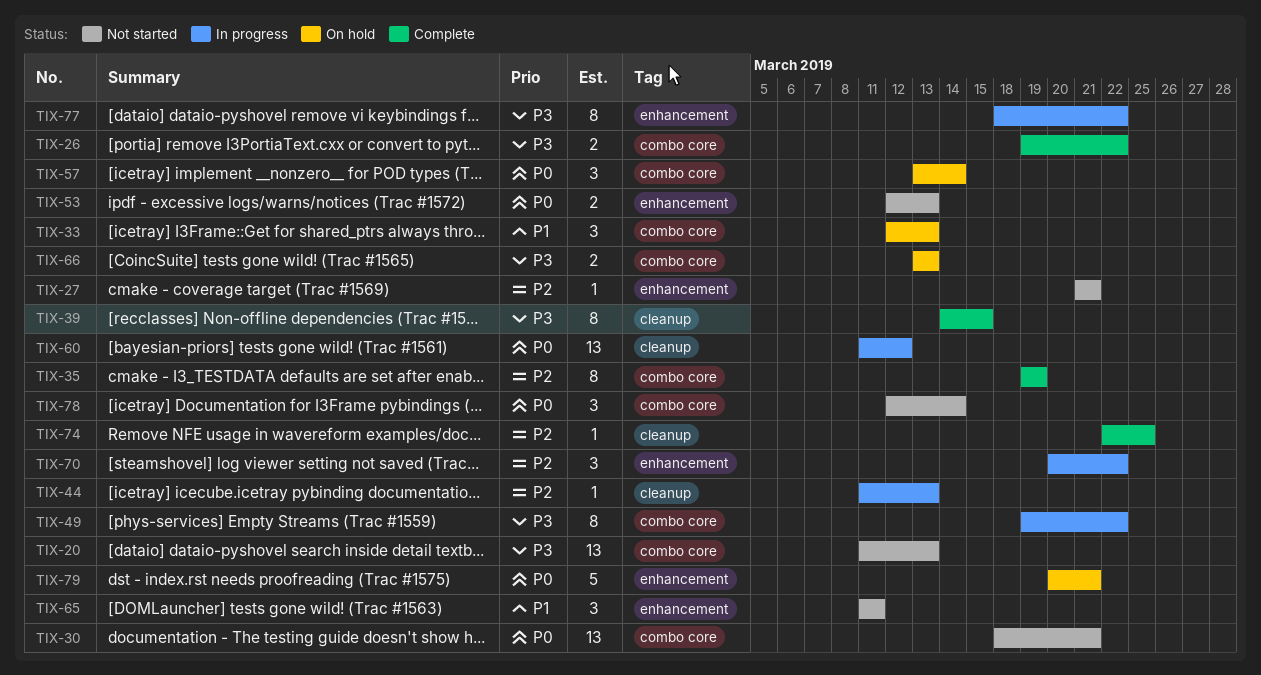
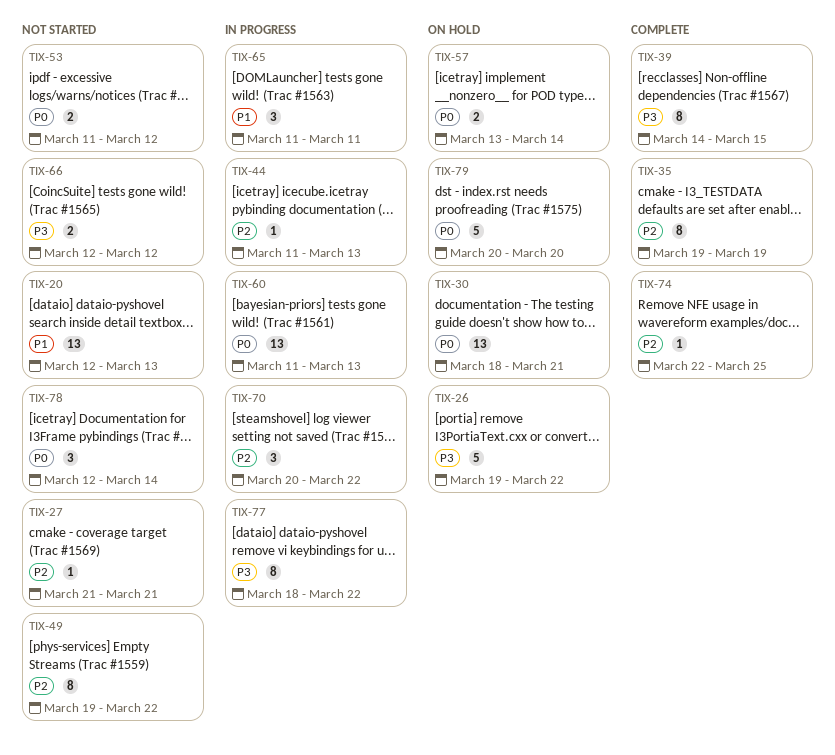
TIX-20, priority: P3 -> P1
TIX-20, start: Mar 11 -> Mar 12
TIX-26, status: Complete -> On hold
TIX-26, estimate: 2 -> 5
TIX-30, status: Not started -> On hold
TIX-33: present -> none
TIX-49, status: In progress -> Not started
TIX-49, priority: P3 -> P2
TIX-53, start: Mar 12 -> Mar 11
TIX-53, due: Mar 13 -> Mar 12
TIX-57, estimate: 3 -> 2
TIX-60, due: Mar 12 -> Mar 13
TIX-65, status: Not started -> In progress
TIX-66, status: On hold -> Not started
TIX-66, start: Mar 13 -> Mar 12
TIX-66, due: Mar 13 -> Mar 12
TIX-79, due: Mar 21 -> Mar 20

